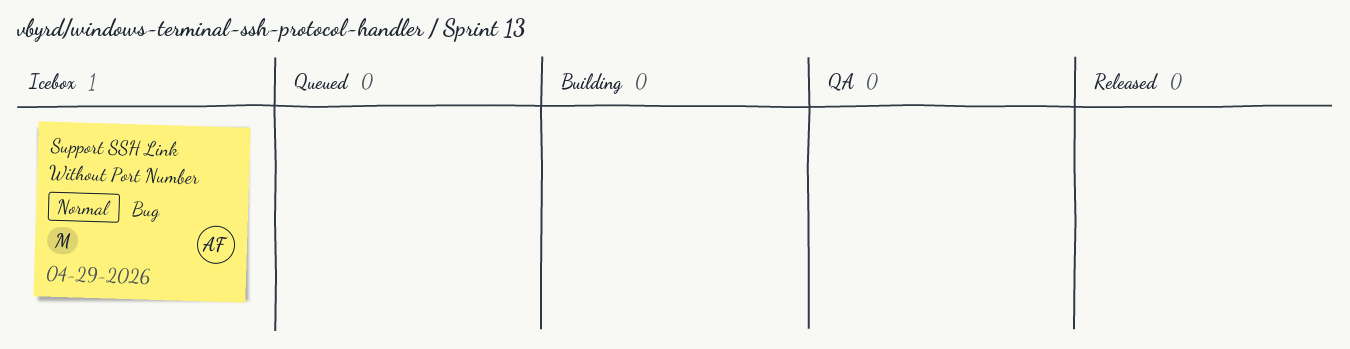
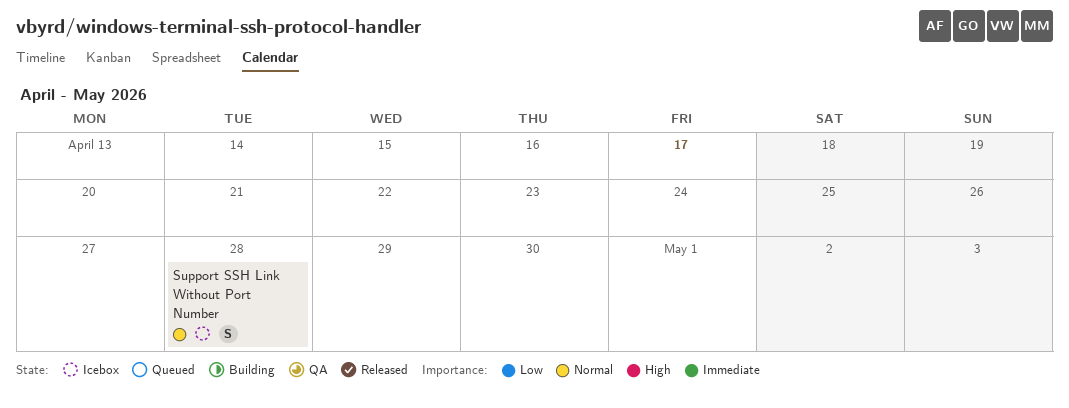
Support SSH Link Without Port Number, estimate: M -> S
Support SSH Link Without Port Number, due: Apr 29 -> Apr 28

